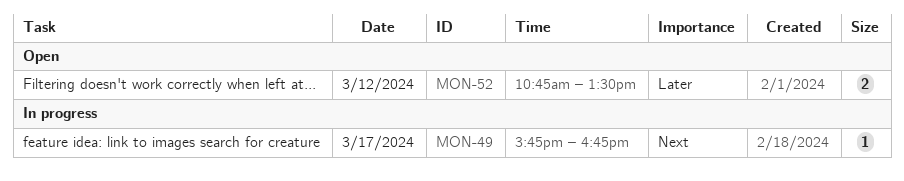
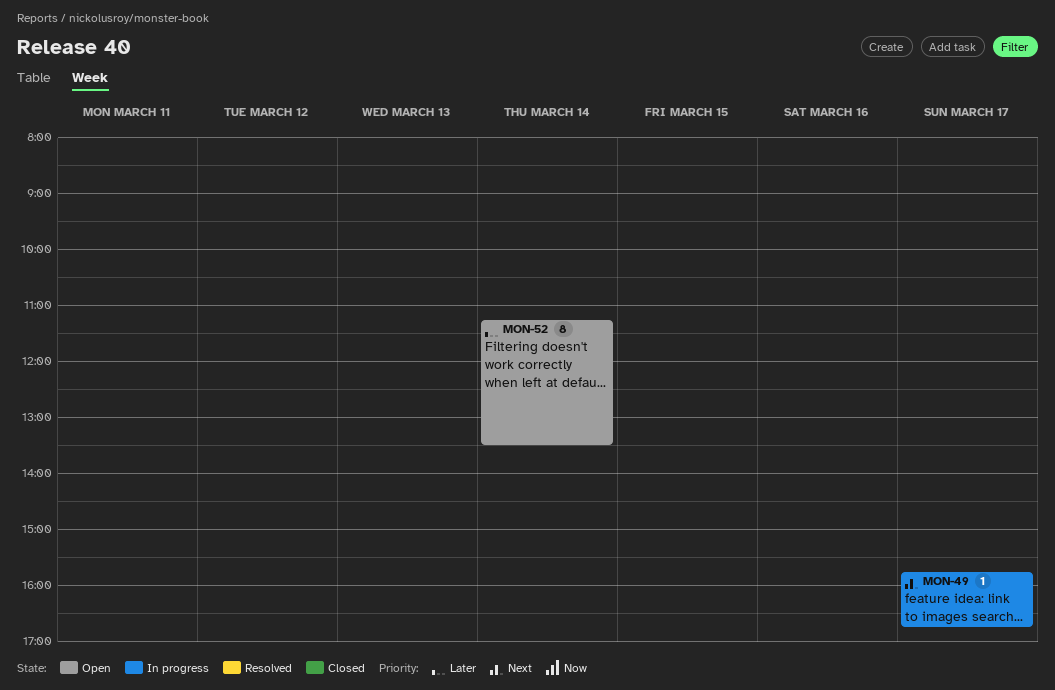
MON-52, estimate: 2 -> 8
MON-52, day: Mar 12 -> Mar 14
MON-52, begins: 10:45 -> 11:15

